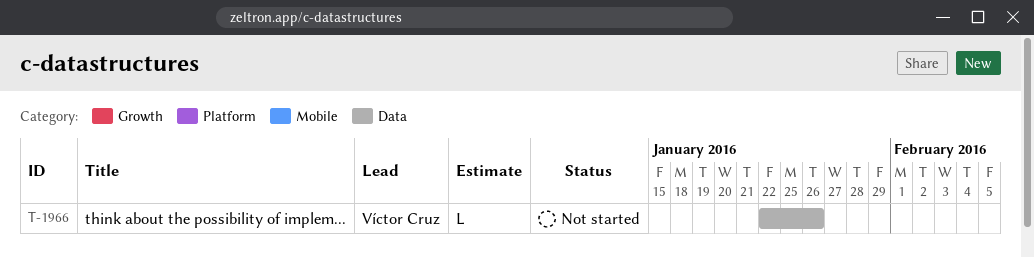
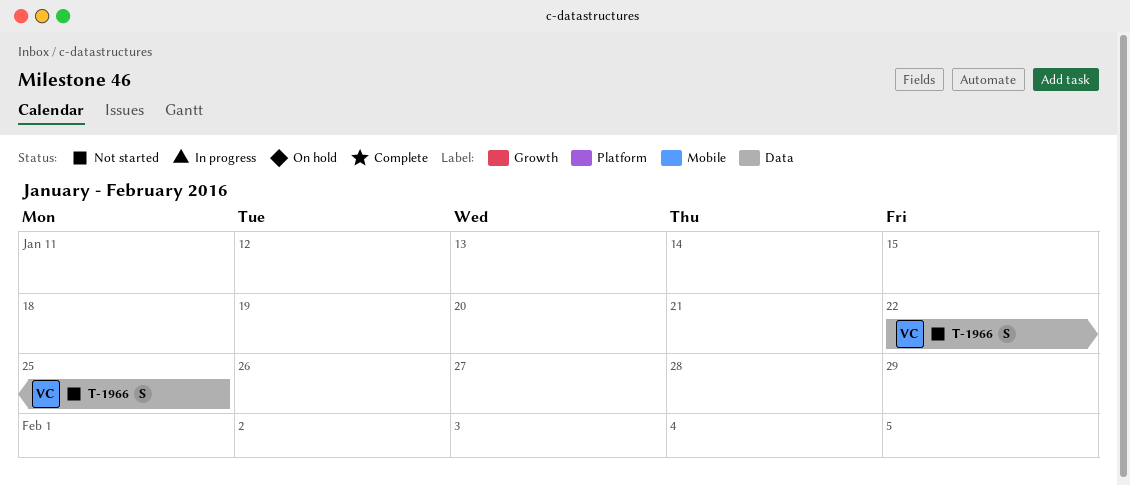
T-1966, estimate: L -> S
T-1966, due: Jan 26 -> Jan 25

